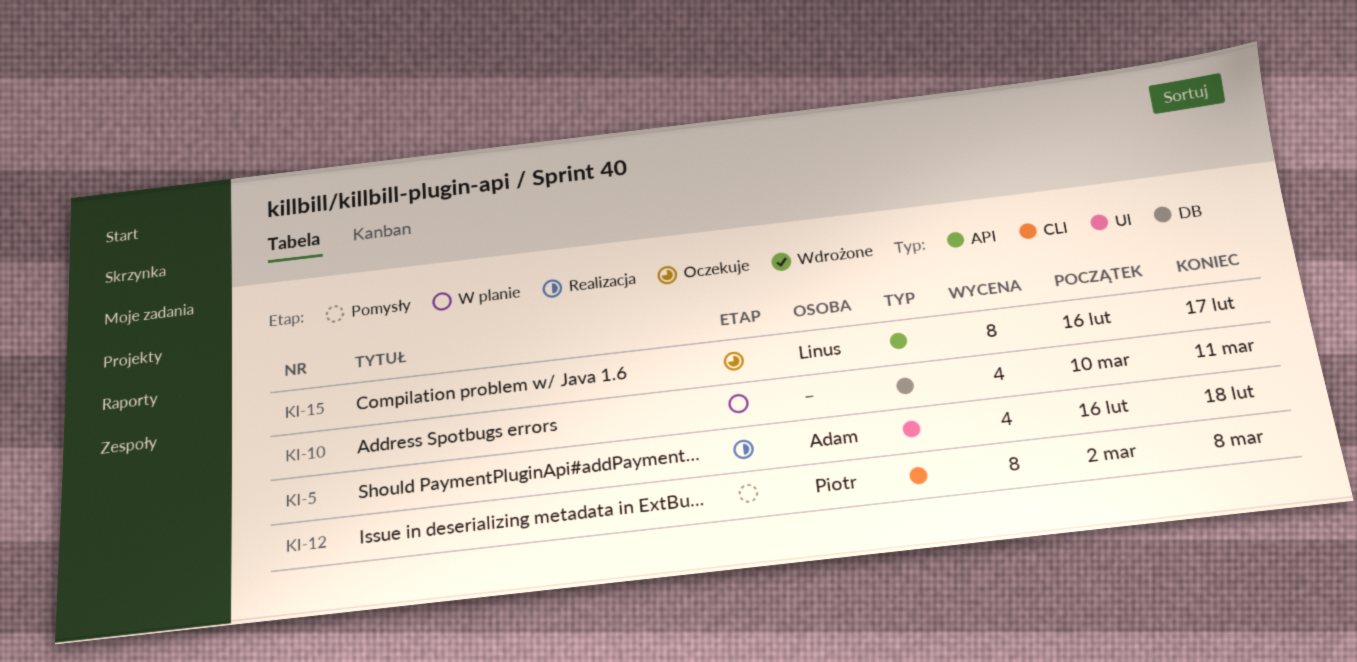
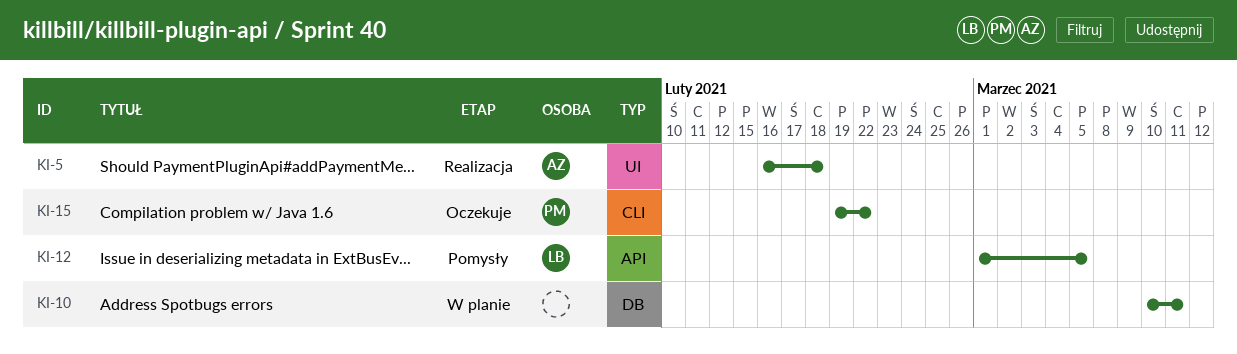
KI-12, owner: Piotr -> Linus
KI-12, label: CLI -> API
KI-12, start: Mar 2 -> Mar 1
KI-12, due: Mar 8 -> Mar 5
KI-15, owner: Linus -> Piotr
KI-15, label: API -> CLI
KI-15, start: Feb 16 -> Feb 19
KI-15, due: Feb 17 -> Feb 22

